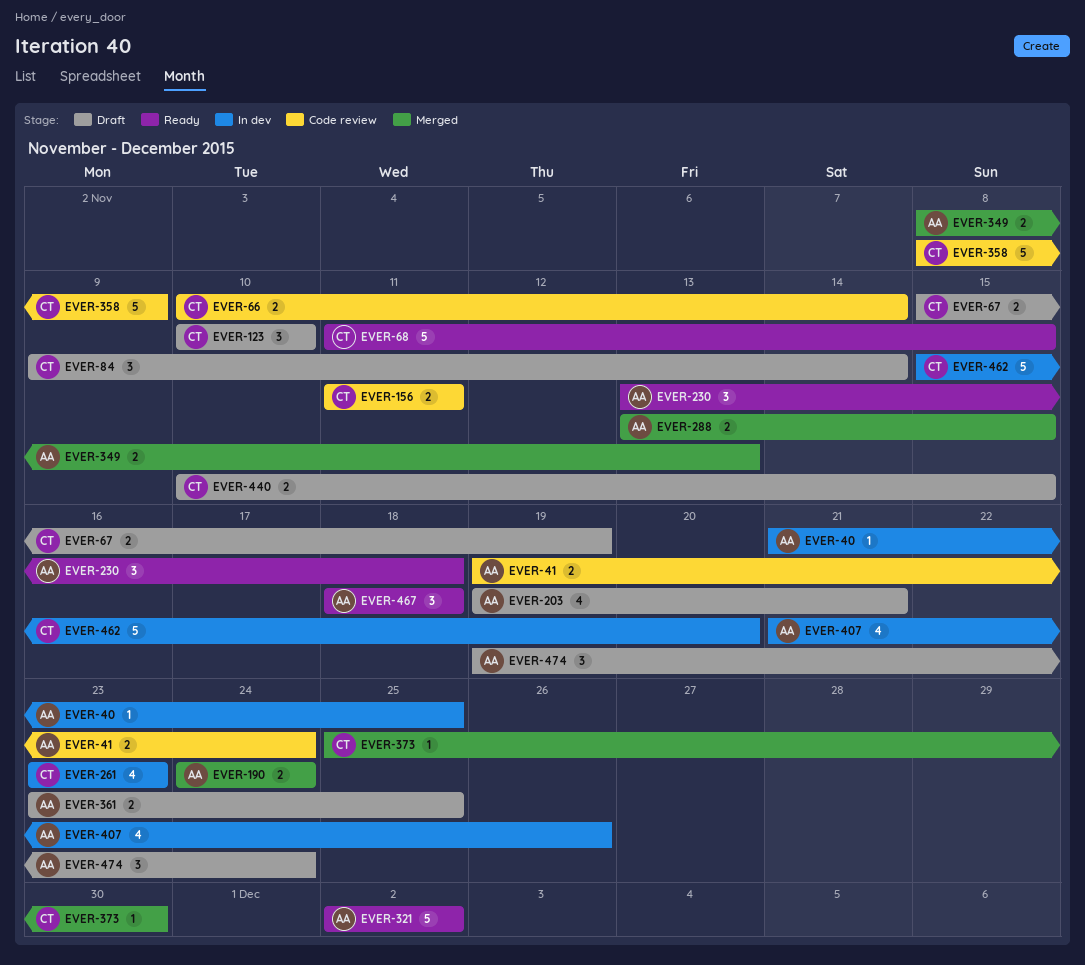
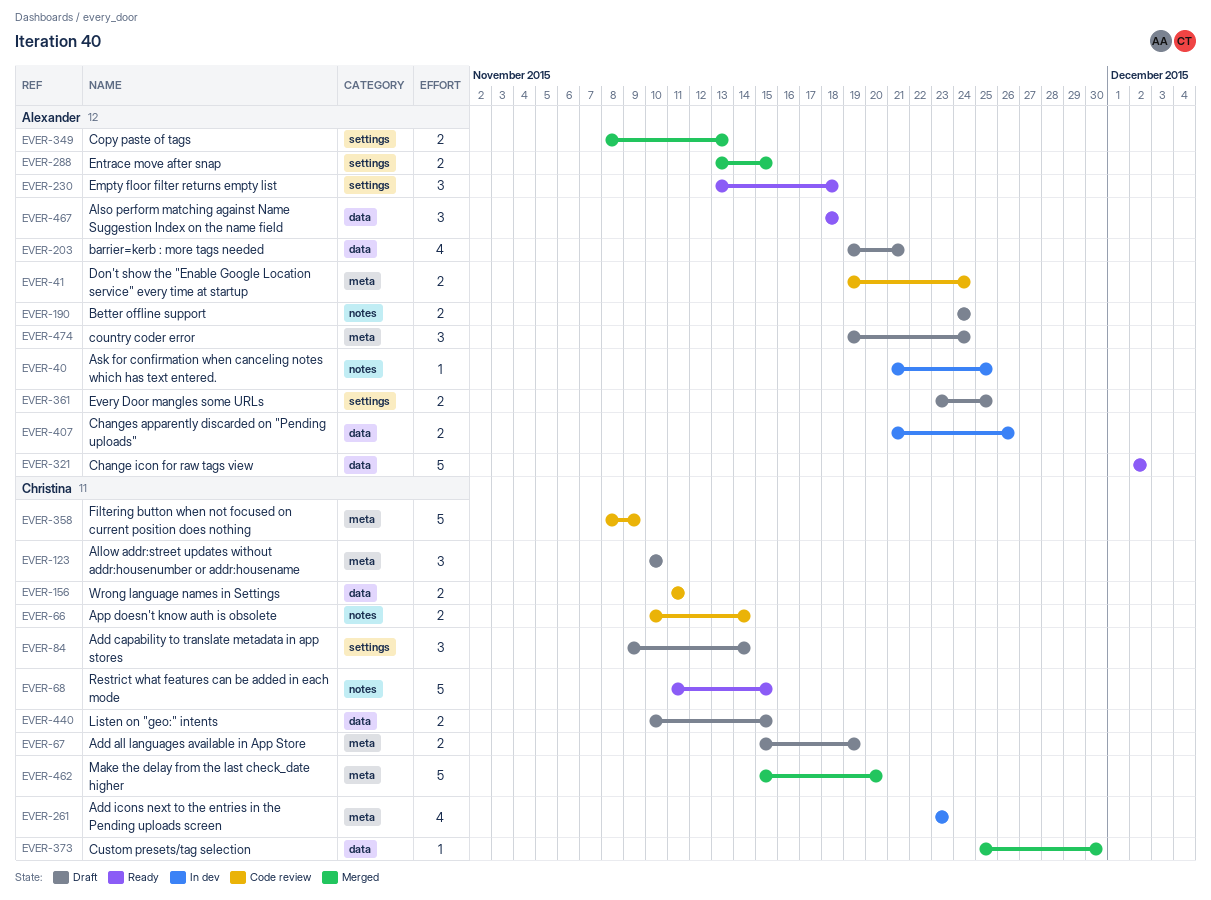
EVER-190, status: Merged -> Draft
EVER-407, estimate: 4 -> 2
EVER-462, status: In dev -> Merged

